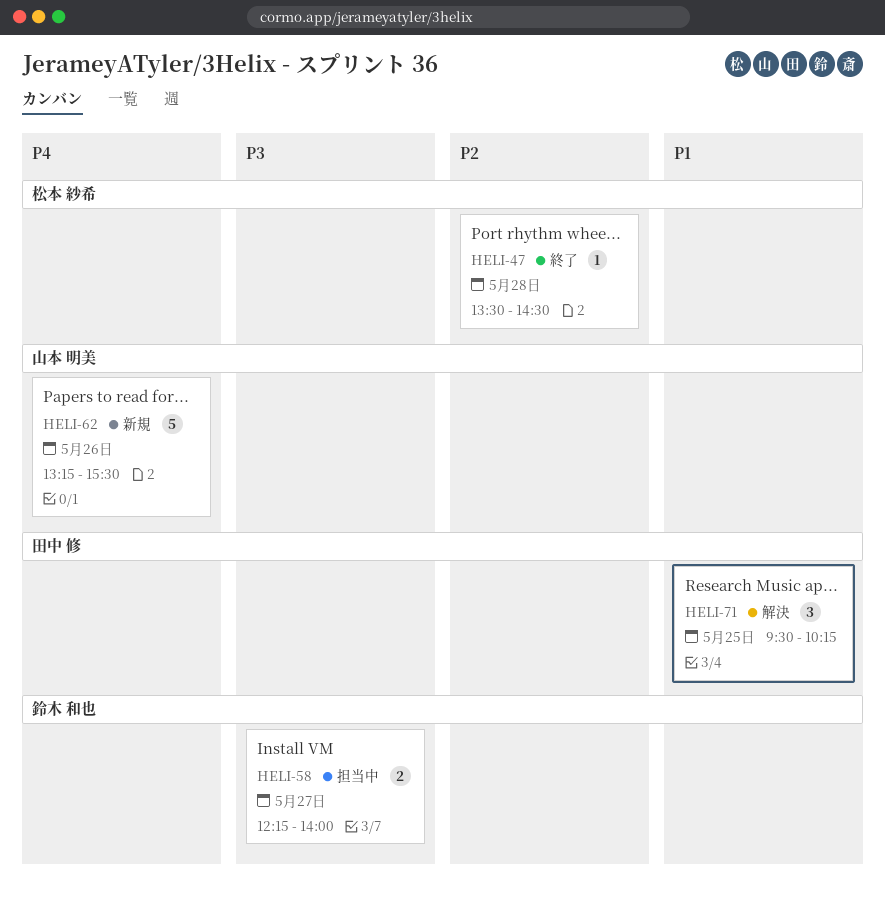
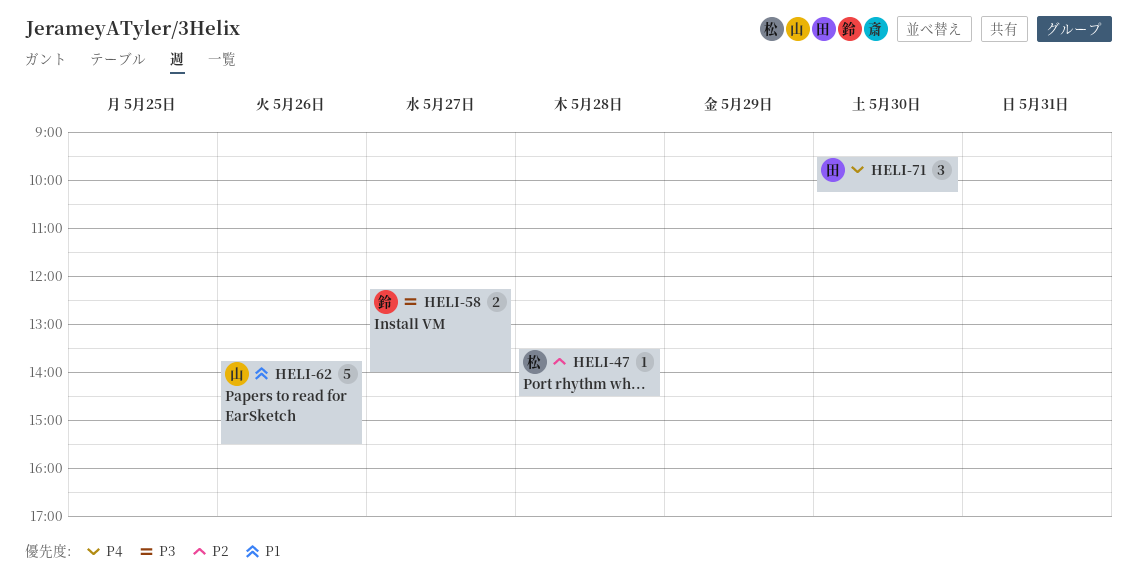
HELI-62, priority: P4 -> P1
HELI-62, begins: 13:15 -> 13:45
HELI-71, priority: P1 -> P4
HELI-71, day: May 25 -> May 30

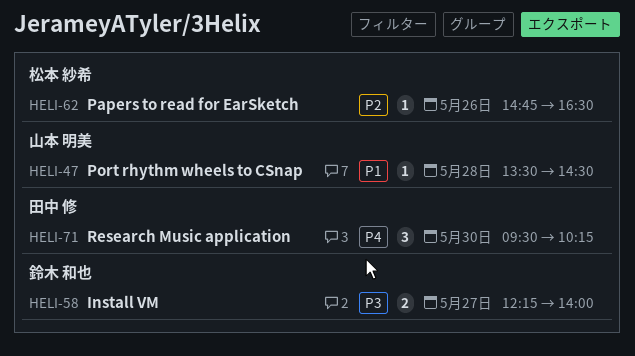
HELI-47, owner: 松本 紗希 -> 山本 明美
HELI-47, priority: P2 -> P1
HELI-62, owner: 山本 明美 -> 松本 紗希
HELI-62, priority: P1 -> P2
HELI-62, estimate: 5 -> 1
HELI-62, begins: 13:45 -> 14:45
HELI-62, ends: 15:30 -> 16:30

